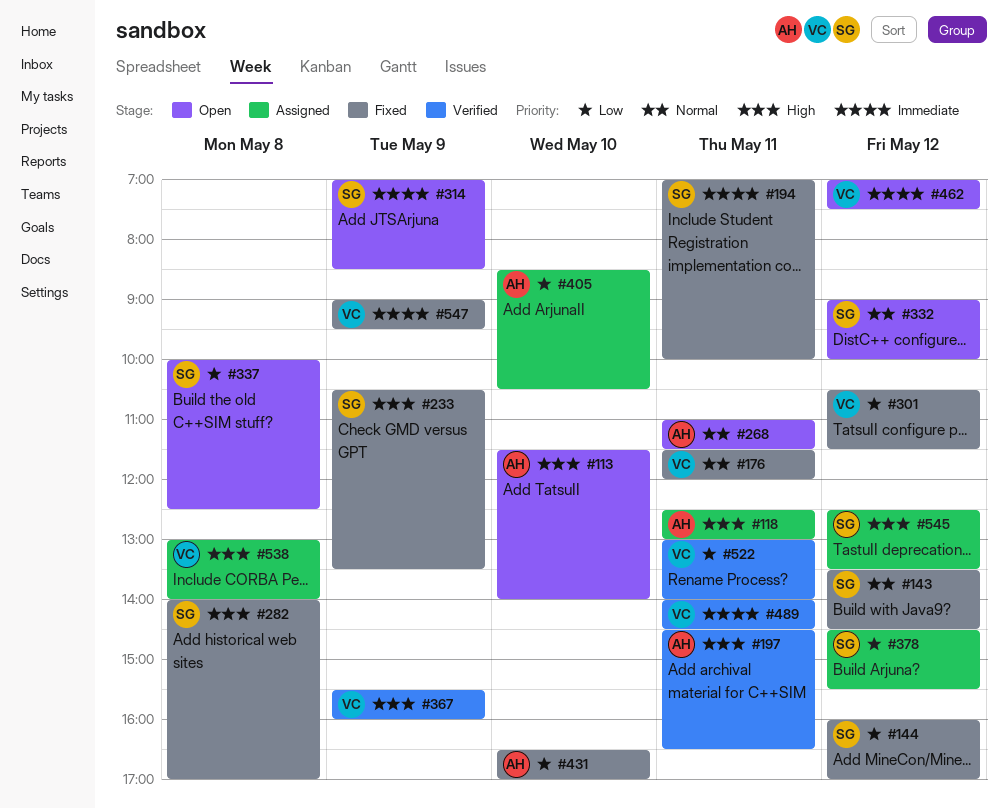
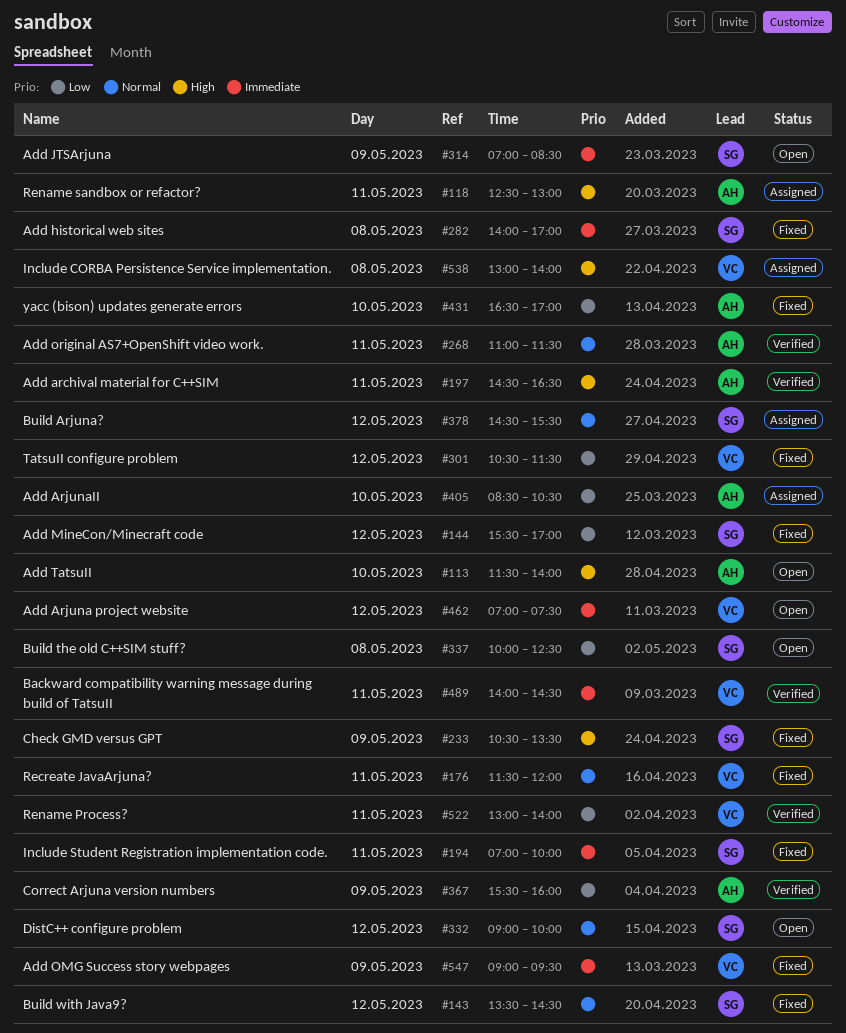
#144, begins: 16:00 -> 15:30
#268, status: Open -> Verified
#282, priority: High -> Immediate
#367, owner: VC -> AH
#367, priority: High -> Low
#378, priority: Low -> Normal
#545: present -> none

